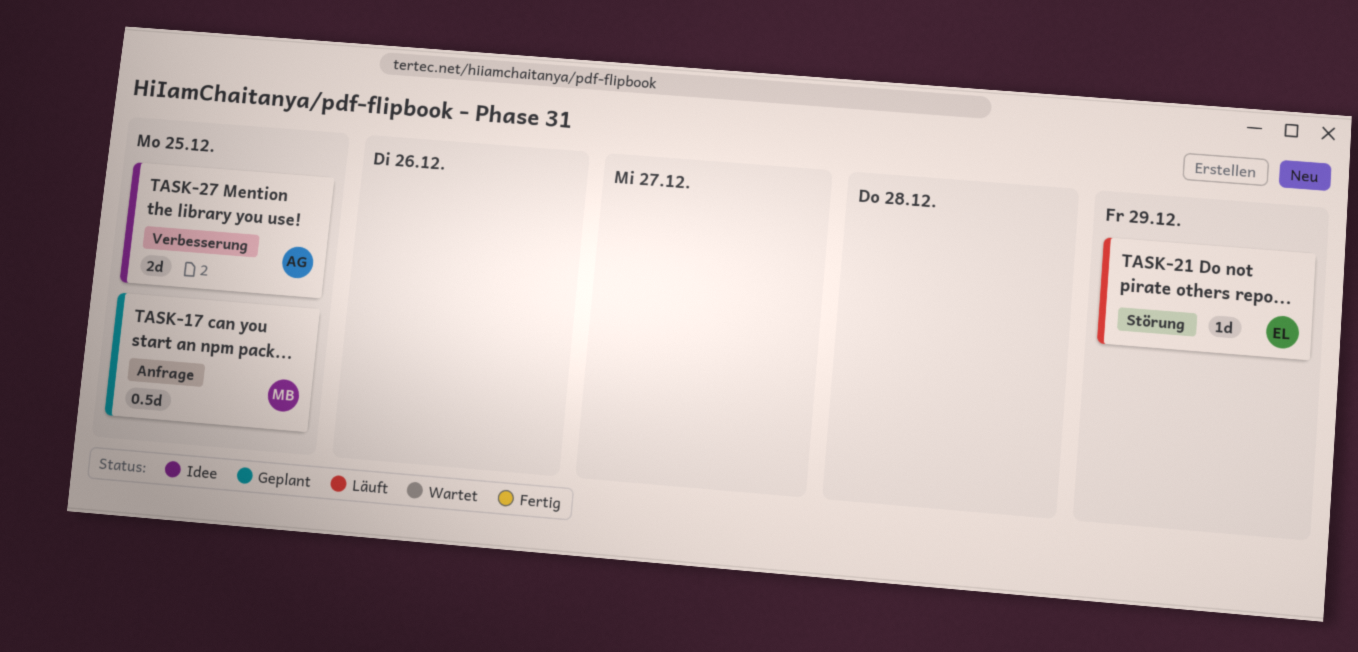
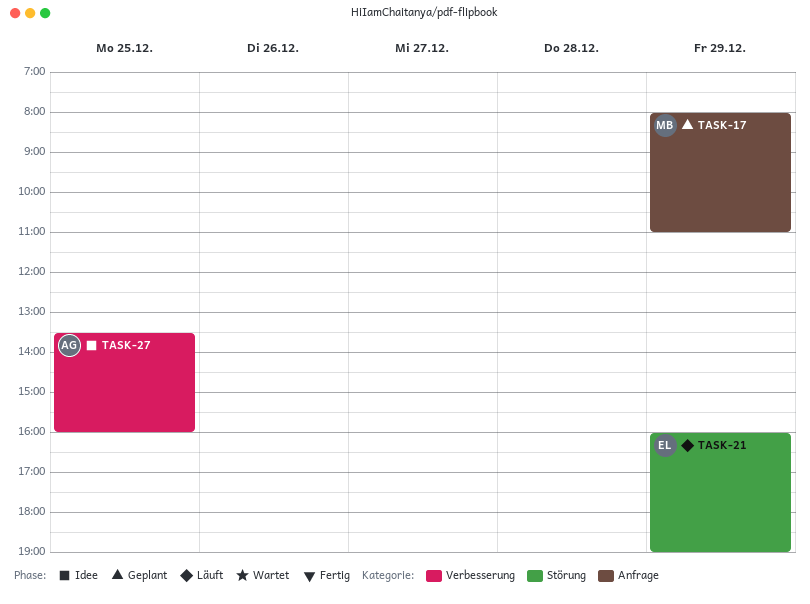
TASK-17, day: Dec 25 -> Dec 29

